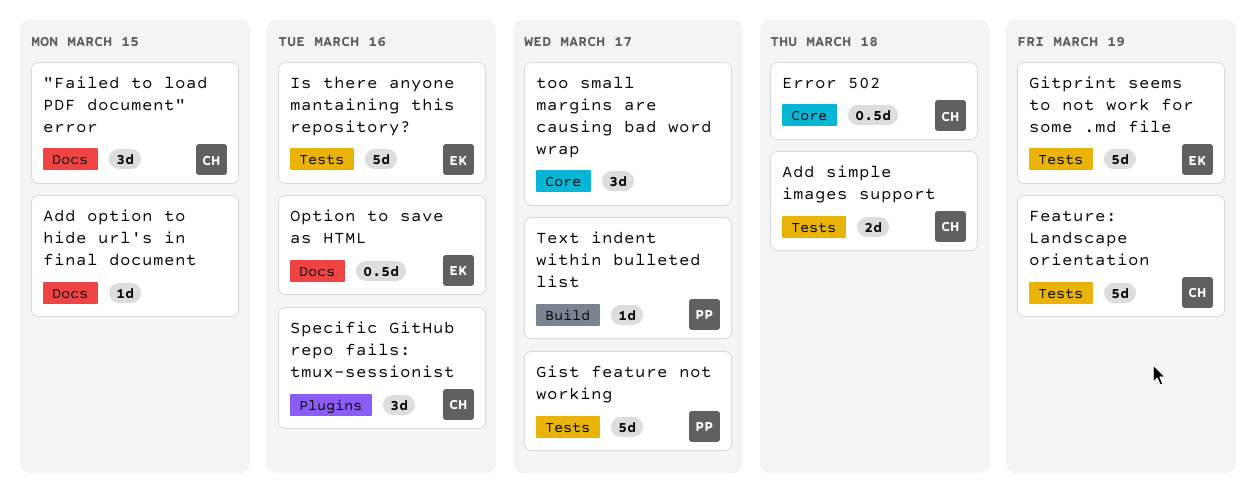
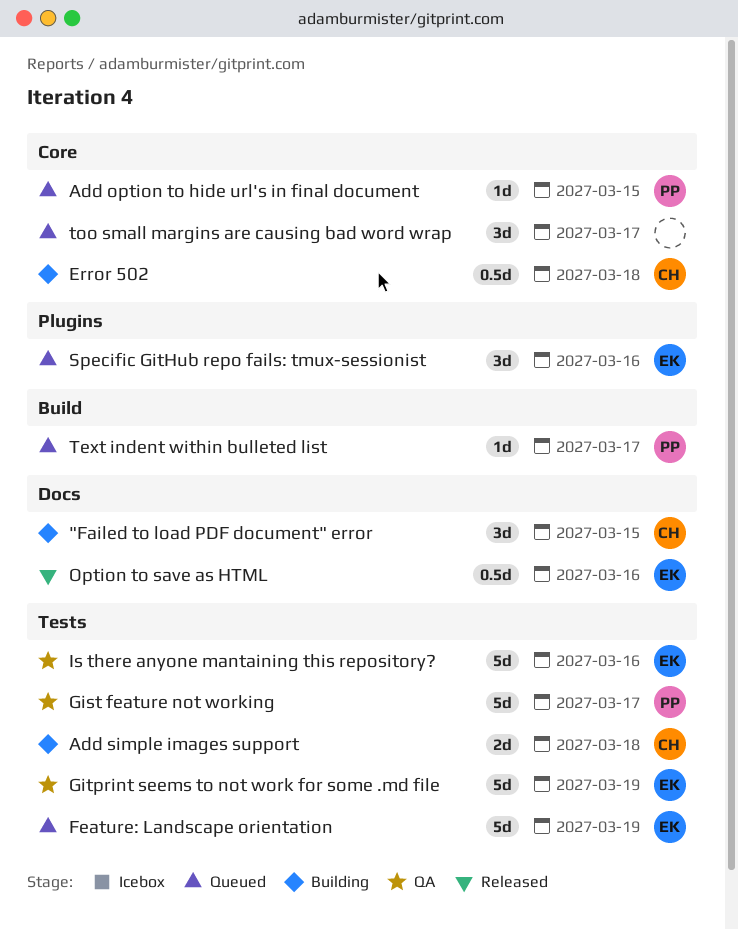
Add option to hide url's in final document, owner: none -> PP
Add option to hide url's in final document, label: Docs -> Core
Feature: Landscape orientation, owner: CH -> EK
Specific GitHub repo fails: tmux-sessionist, owner: CH -> EK

